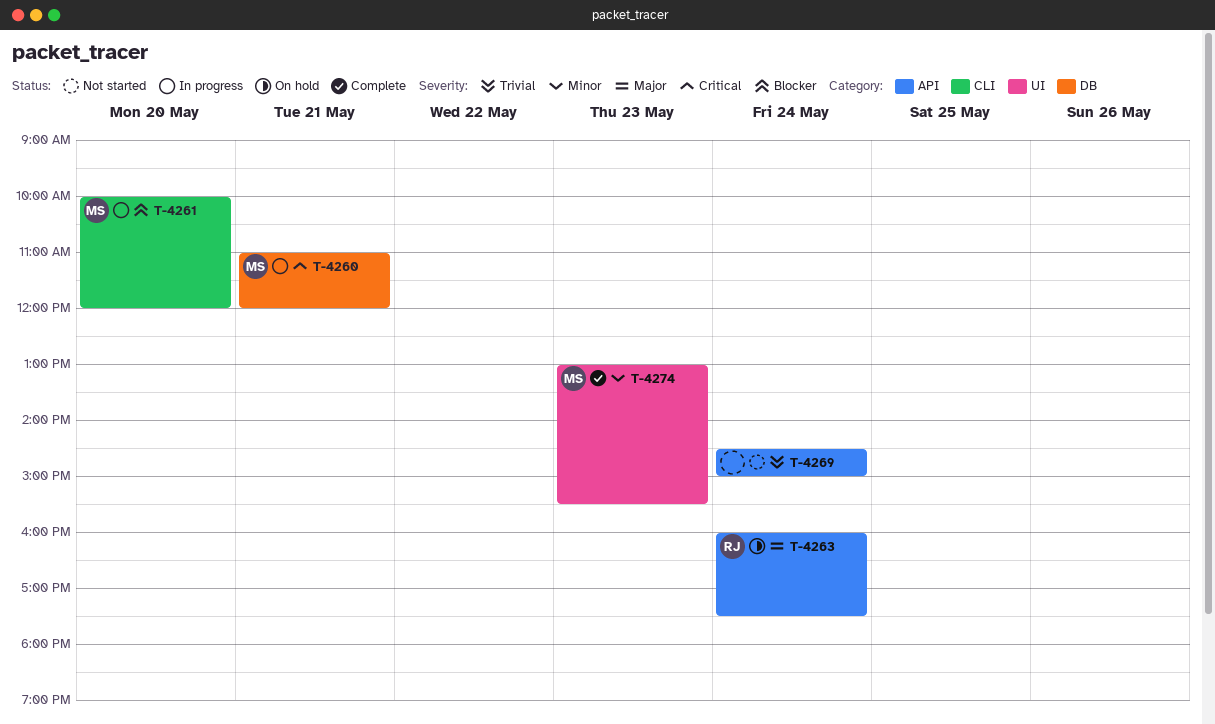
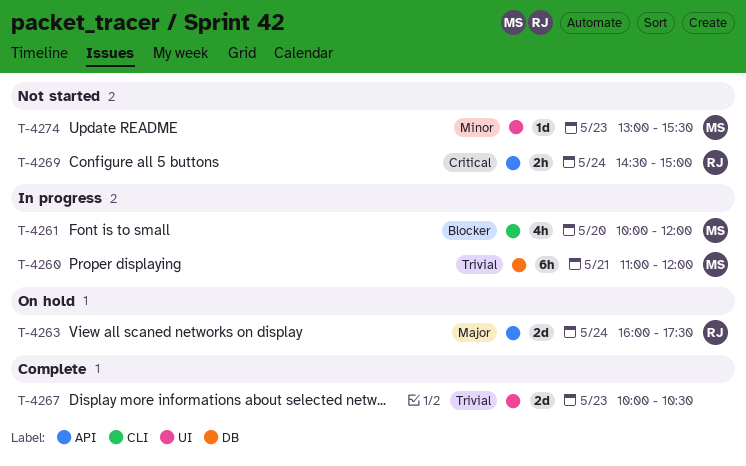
T-4260, priority: Critical -> Trivial
T-4267: none -> present
T-4269, owner: none -> RJ
T-4269, priority: Trivial -> Critical
T-4274, status: Complete -> Not started

